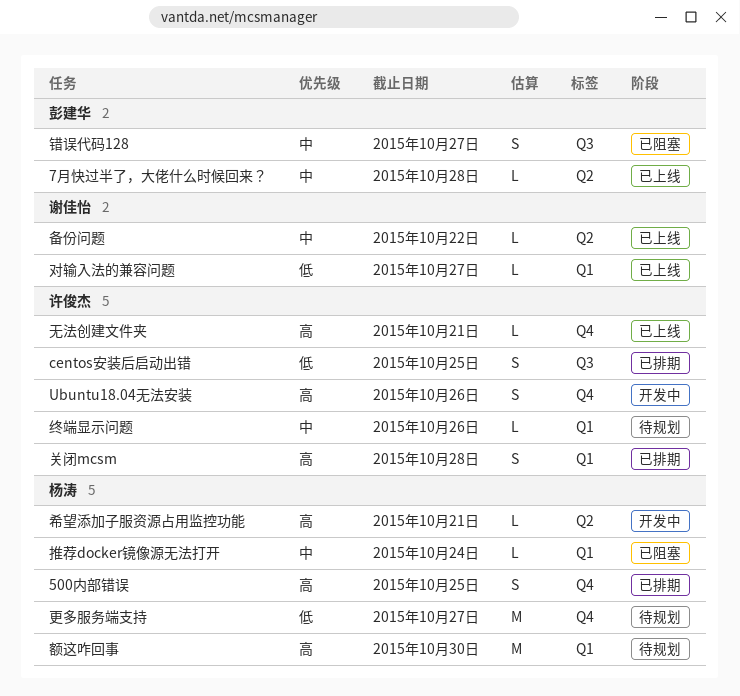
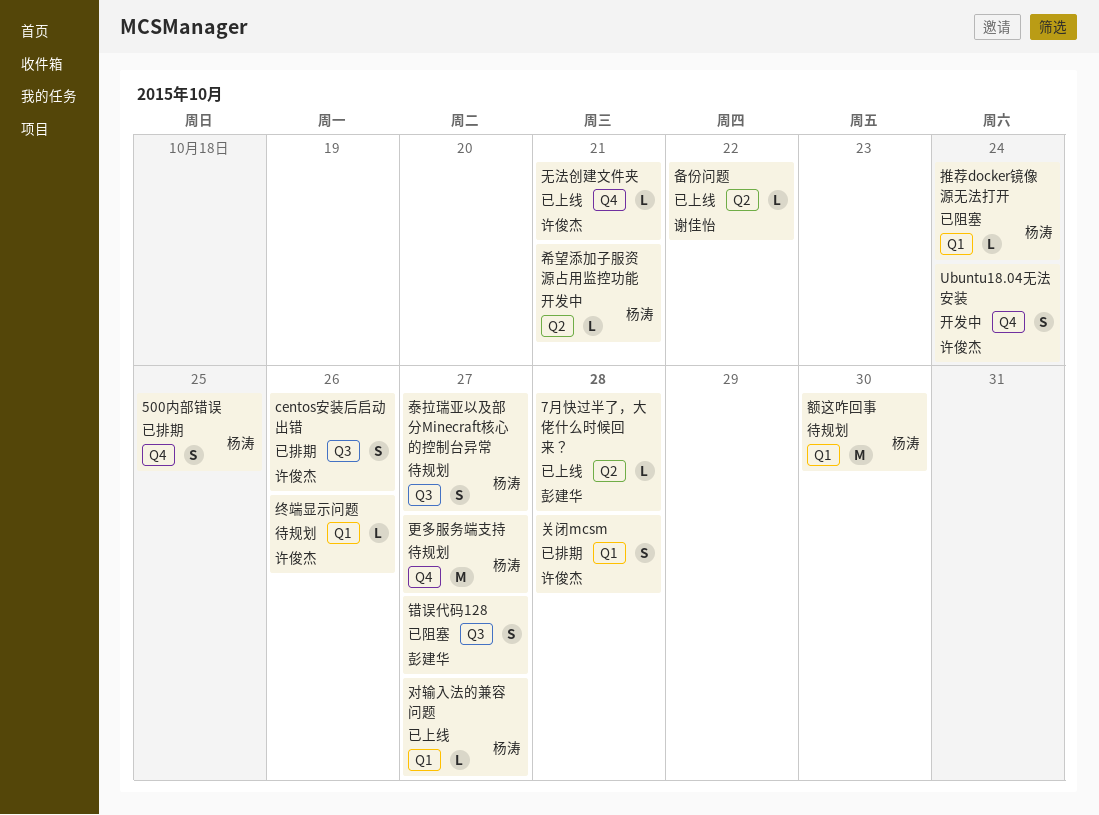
centos安装后启动出错, due: Oct 25 -> Oct 26
Ubuntu18.04无法安装, due: Oct 26 -> Oct 24
对输入法的兼容问题, owner: 谢佳怡 -> 杨涛
泰拉瑞亚以及部分Minecraft核心的控制台异常: none -> present

